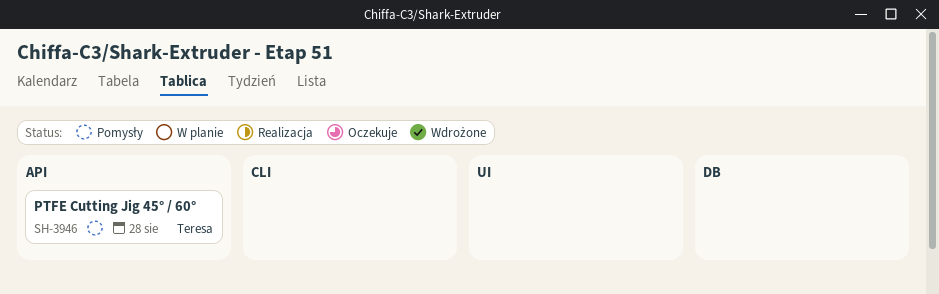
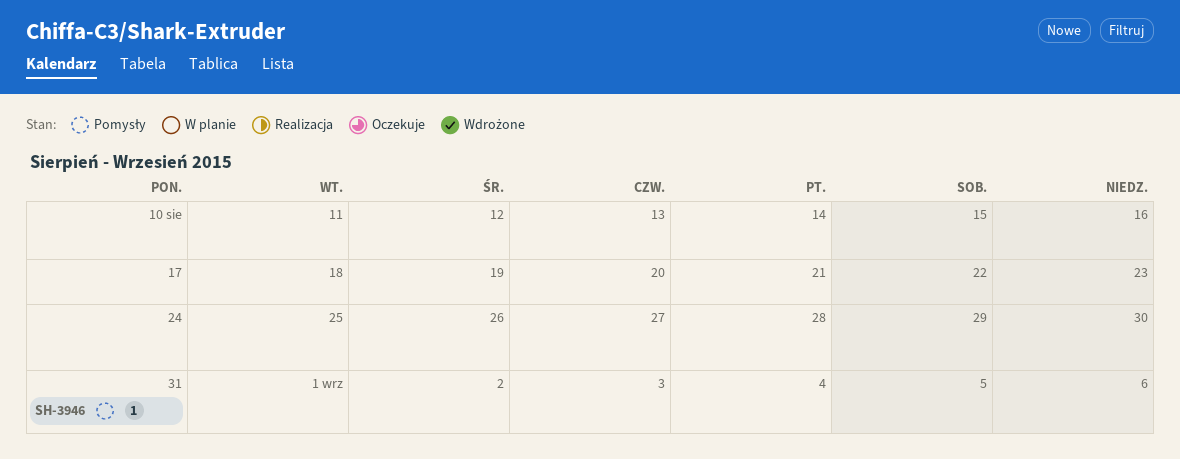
SH-3946, due: Aug 28 -> Aug 31

